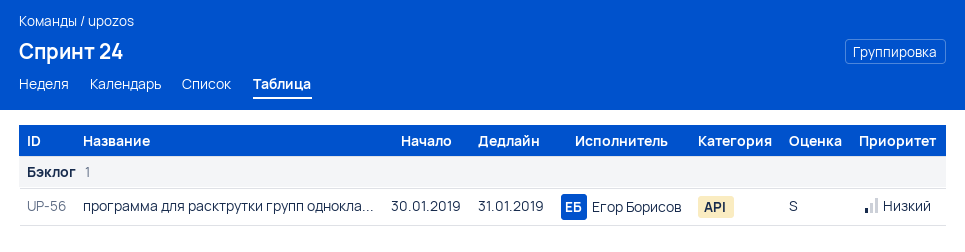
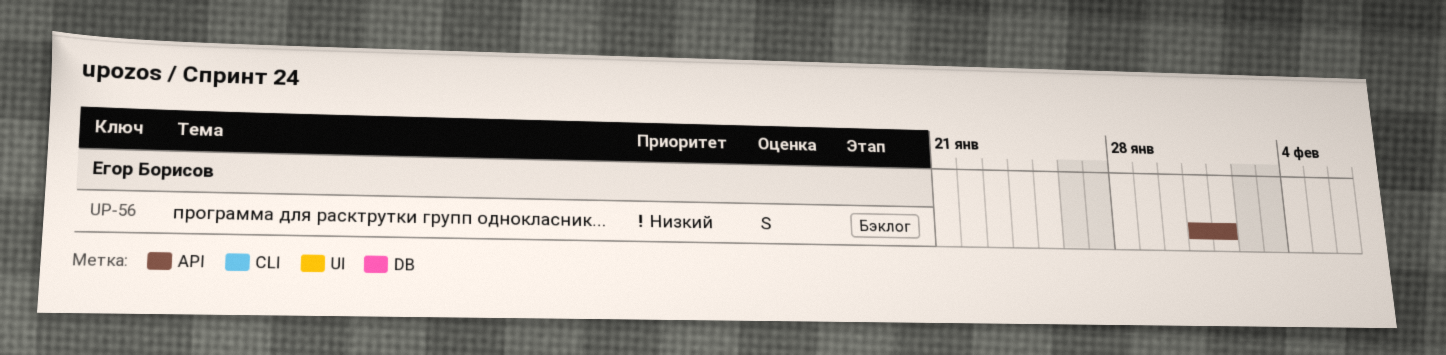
UP-56, start: Jan 30 -> Jan 31
UP-56, due: Jan 31 -> Feb 1

